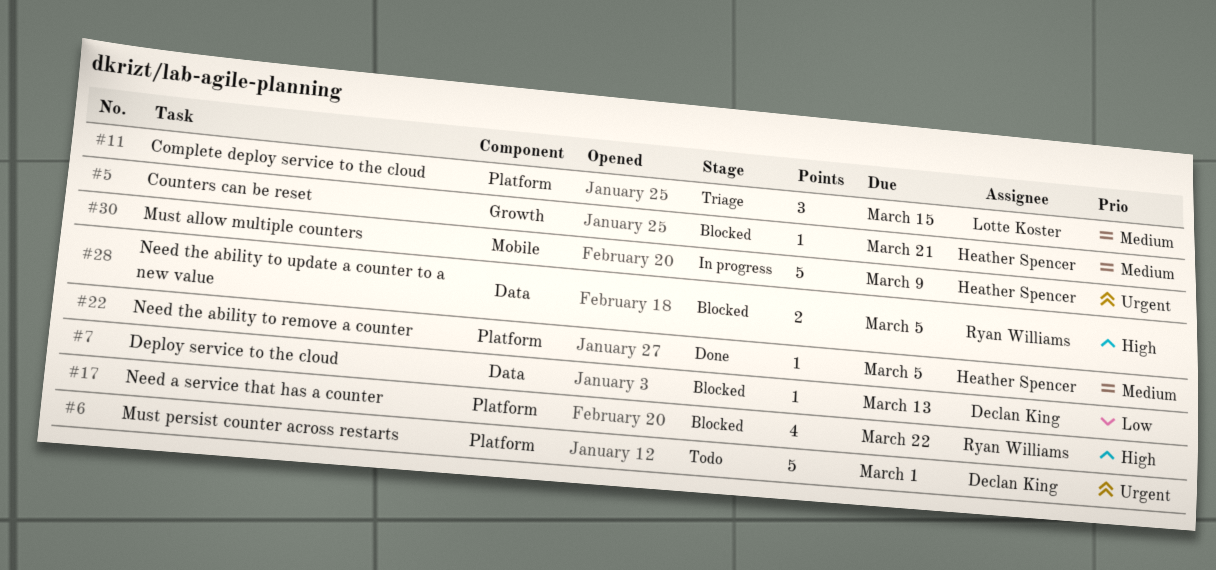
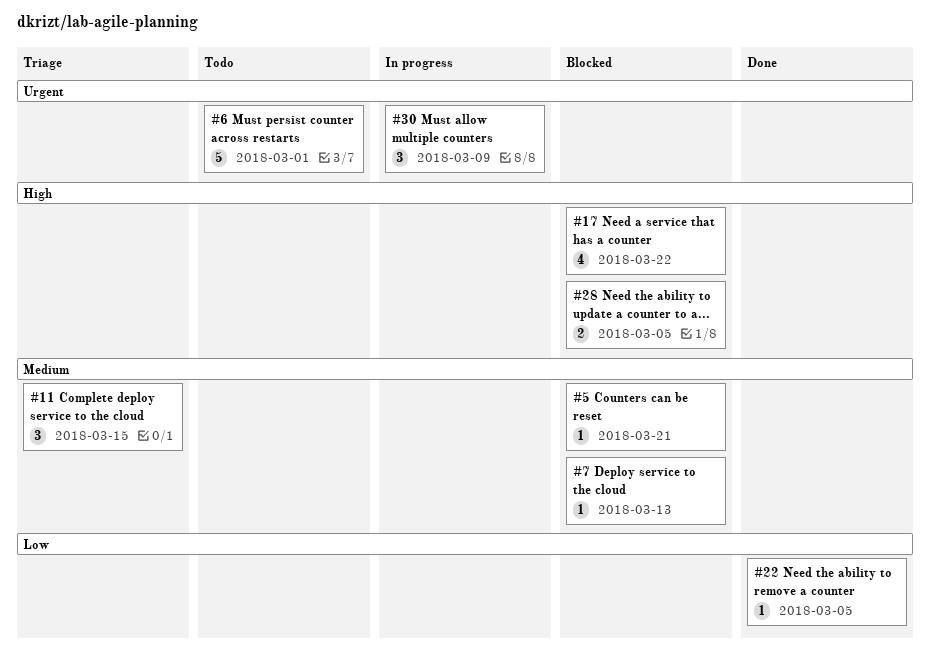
#7, priority: Low -> Medium
#22, priority: Medium -> Low
#30, estimate: 5 -> 3

